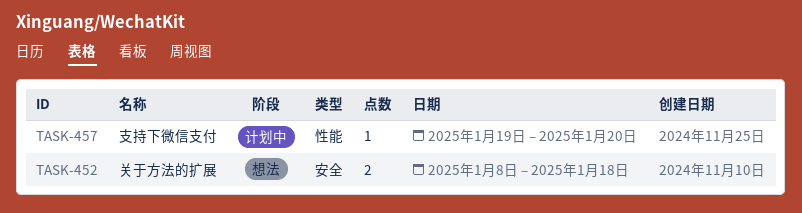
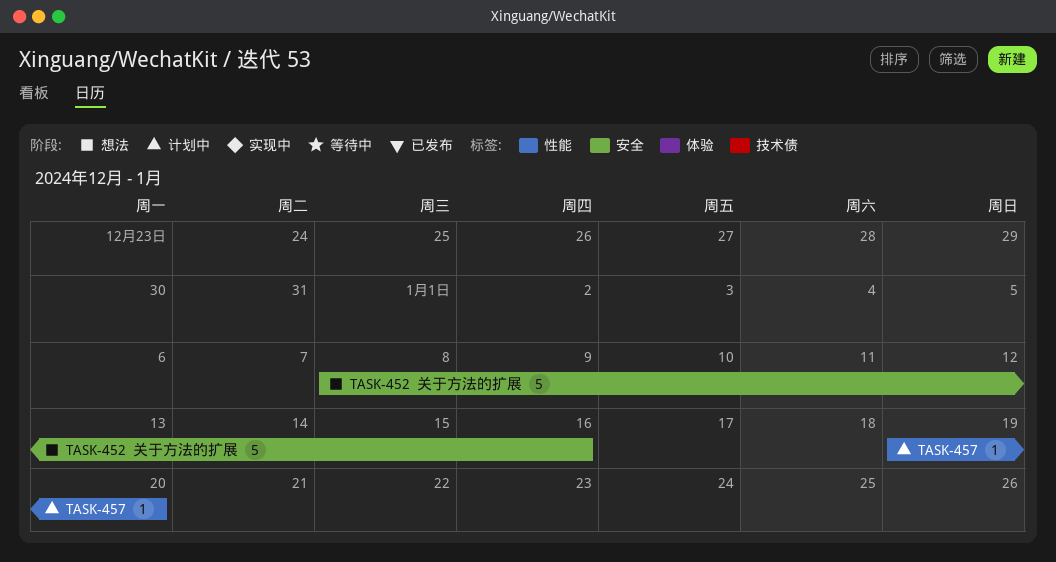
TASK-452, estimate: 2 -> 5
TASK-452, due: Jan 18 -> Jan 16

